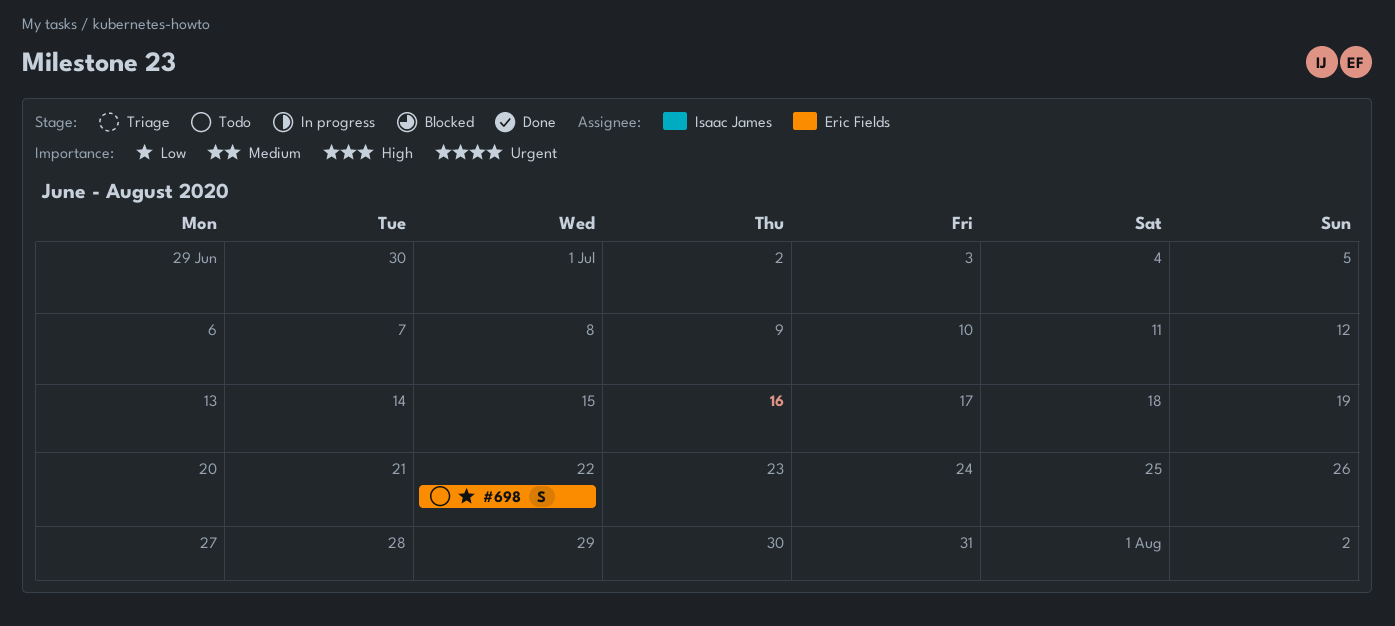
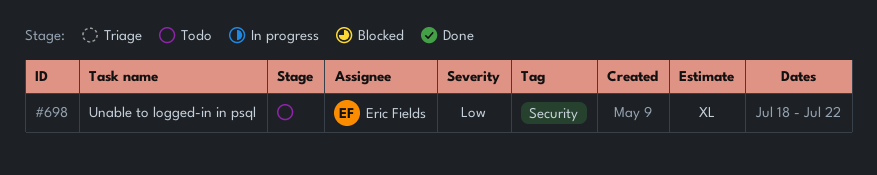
#698, estimate: S -> XL
#698, start: Jul 22 -> Jul 18

